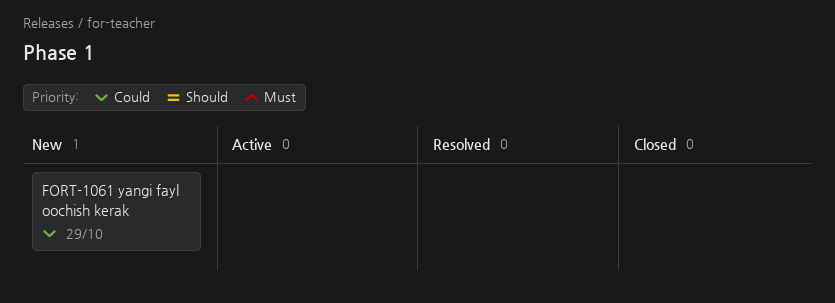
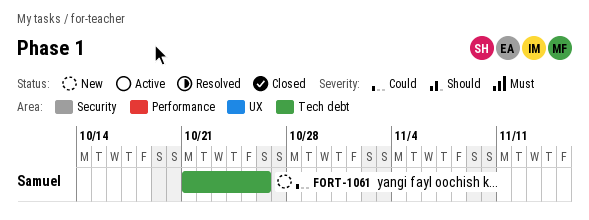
FORT-1061, due: Oct 29 -> Oct 26

